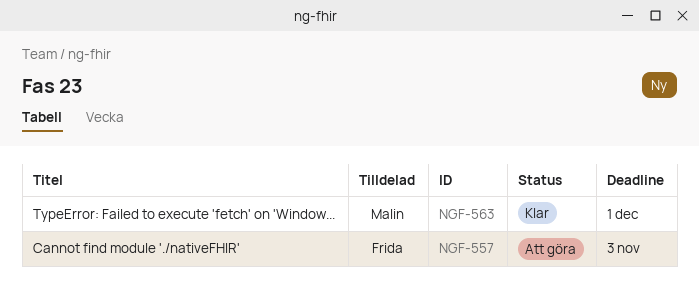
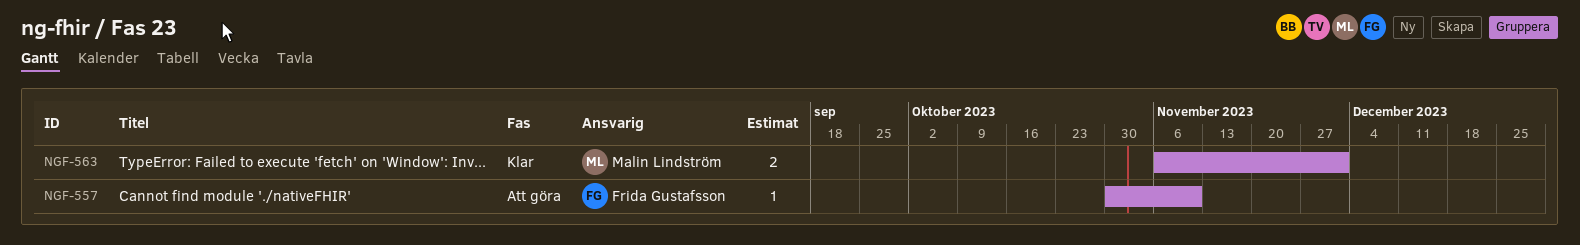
NGF-557, due: Nov 3 -> Nov 10

